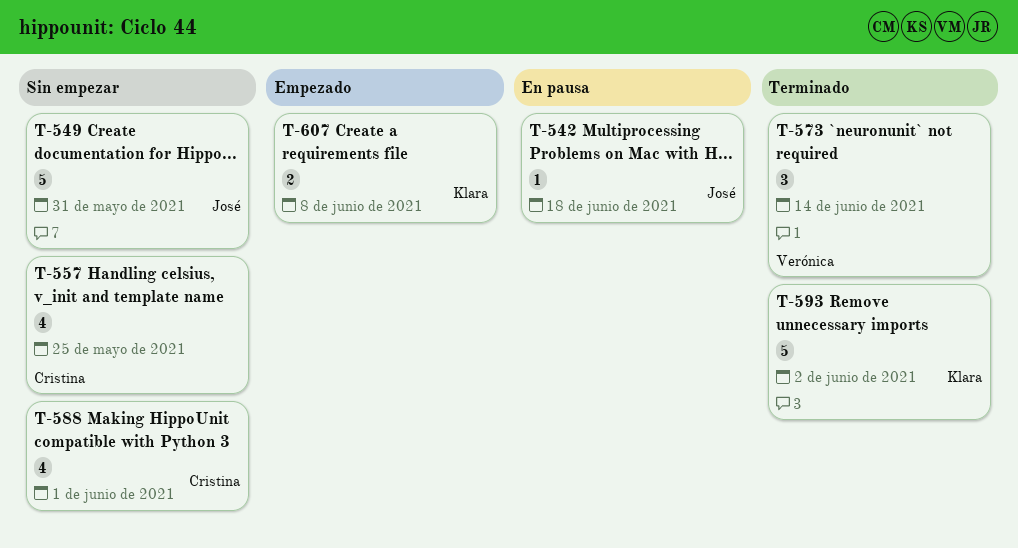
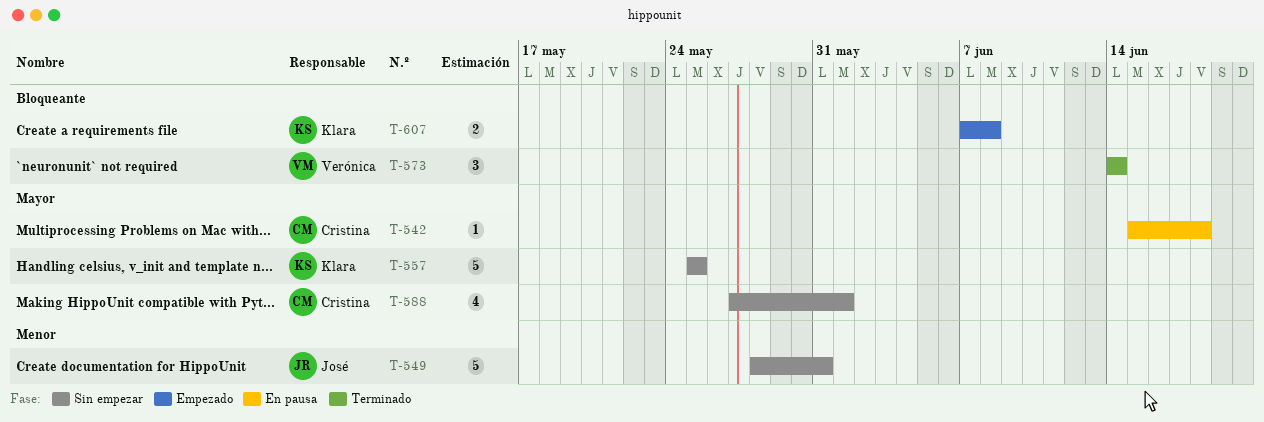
T-542, owner: José -> Cristina
T-557, owner: Cristina -> Klara
T-557, estimate: 4 -> 5
T-593: present -> none

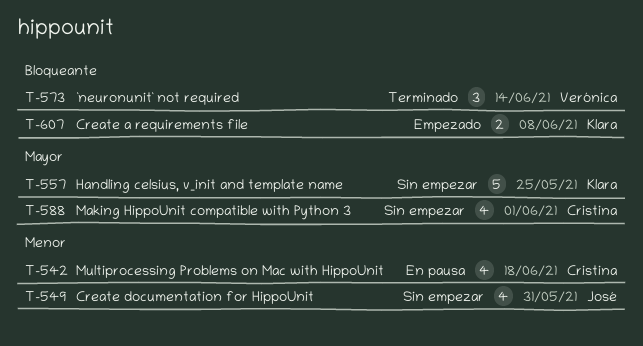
T-542, priority: Mayor -> Menor
T-542, estimate: 1 -> 4
T-549, estimate: 5 -> 4

